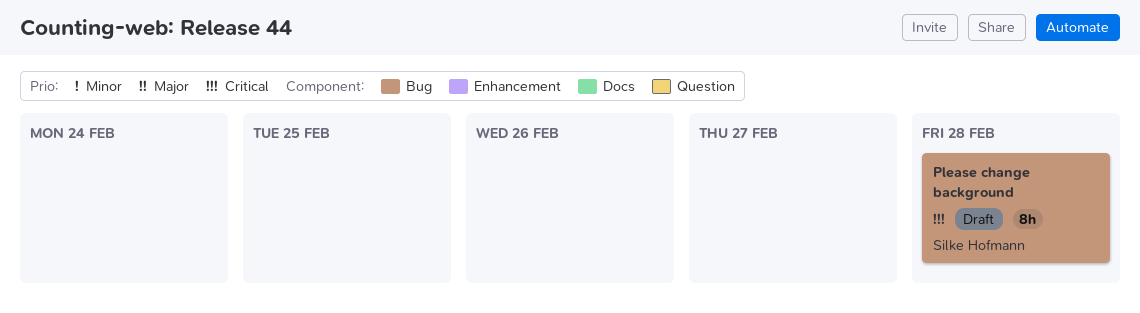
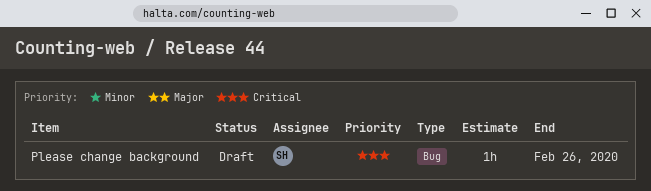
Please change background, estimate: 8h -> 1h
Please change background, due: Feb 28 -> Feb 26

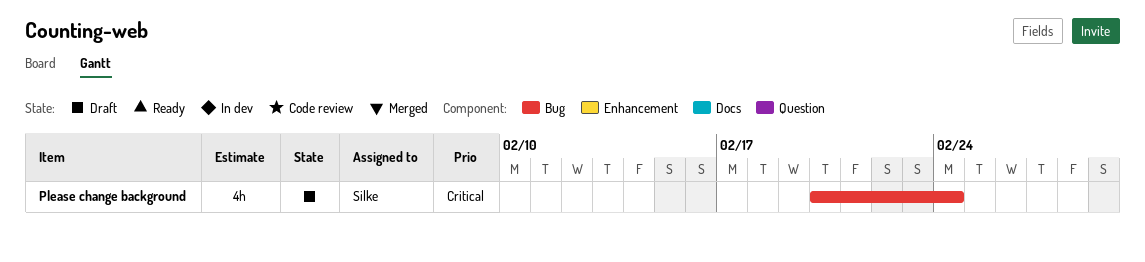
Please change background, estimate: 1h -> 4h
Please change background, due: Feb 26 -> Feb 24

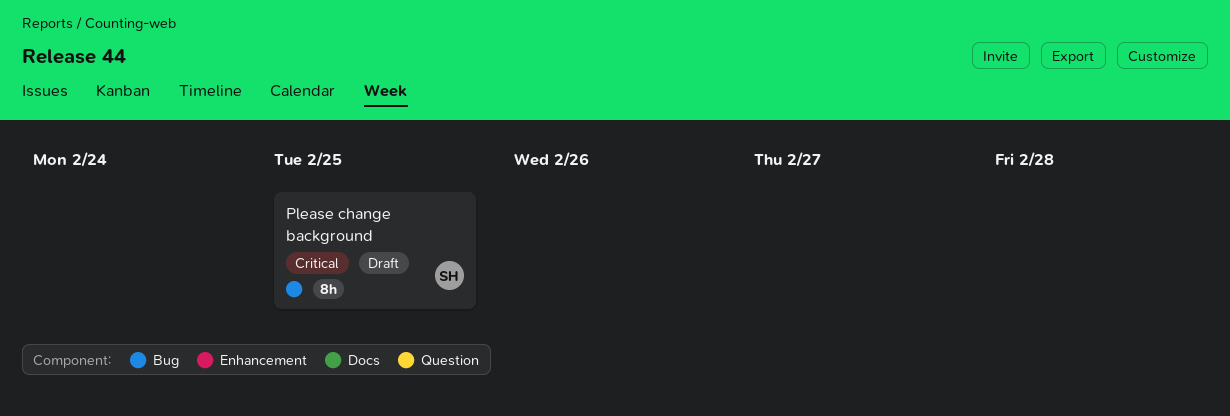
Please change background, estimate: 4h -> 8h
Please change background, due: Feb 24 -> Feb 25

